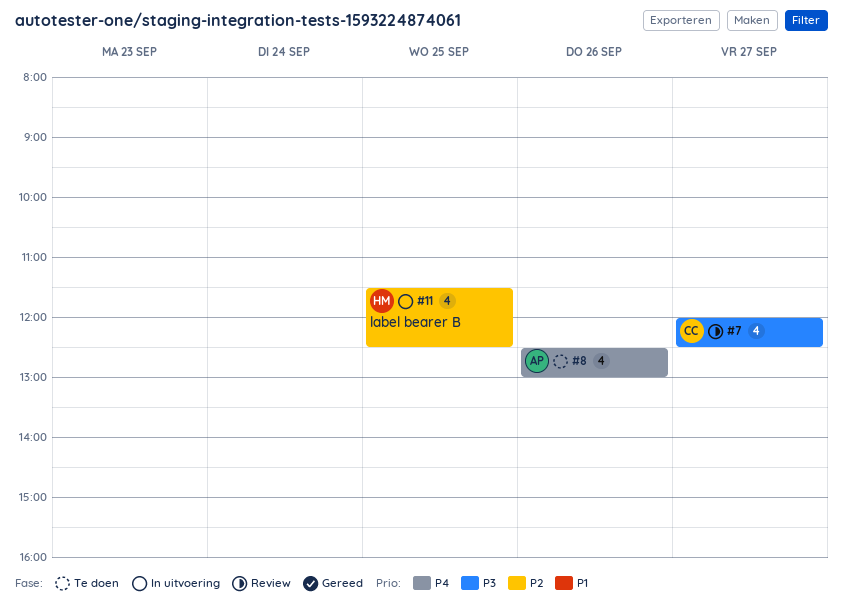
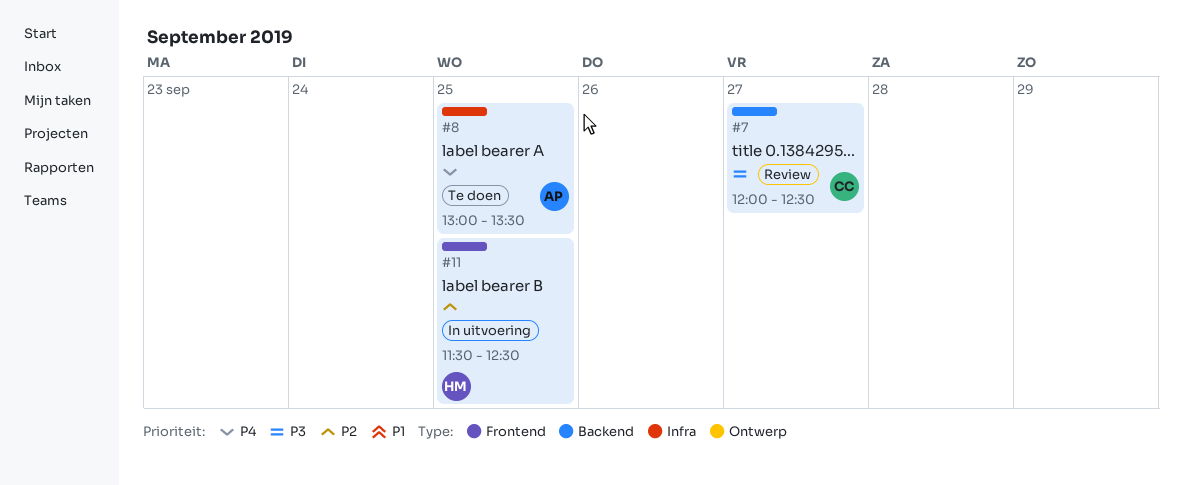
#8, day: Sep 26 -> Sep 25
#8, begins: 12:30 -> 13:00
#8, ends: 13:00 -> 13:30

